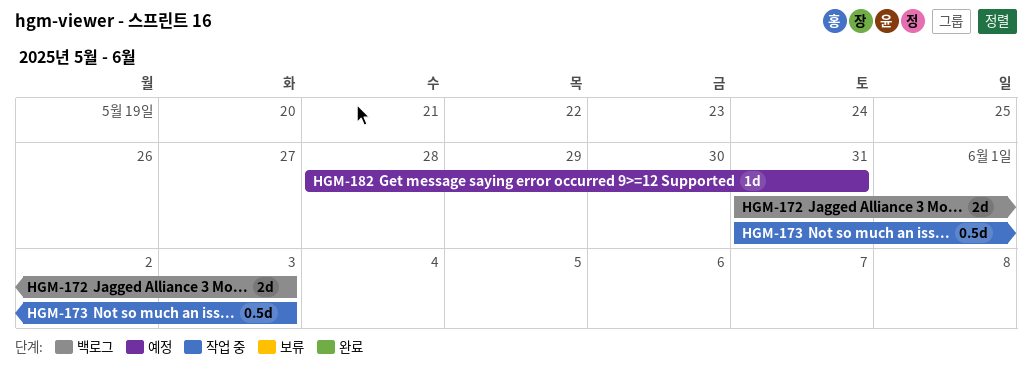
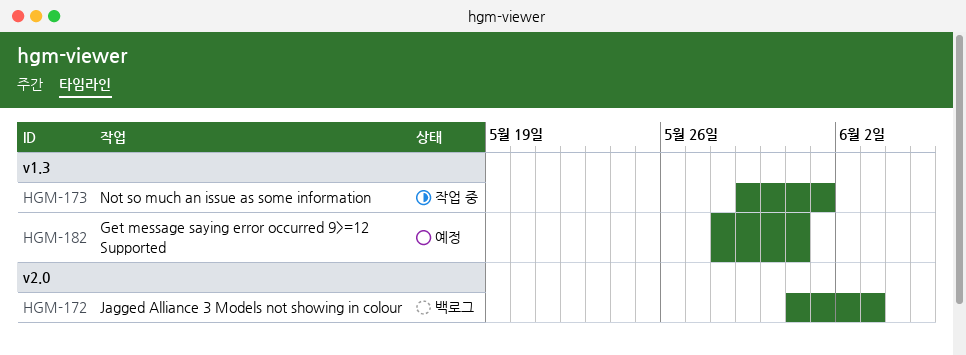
HGM-173, start: May 31 -> May 29
HGM-173, due: Jun 3 -> Jun 1

